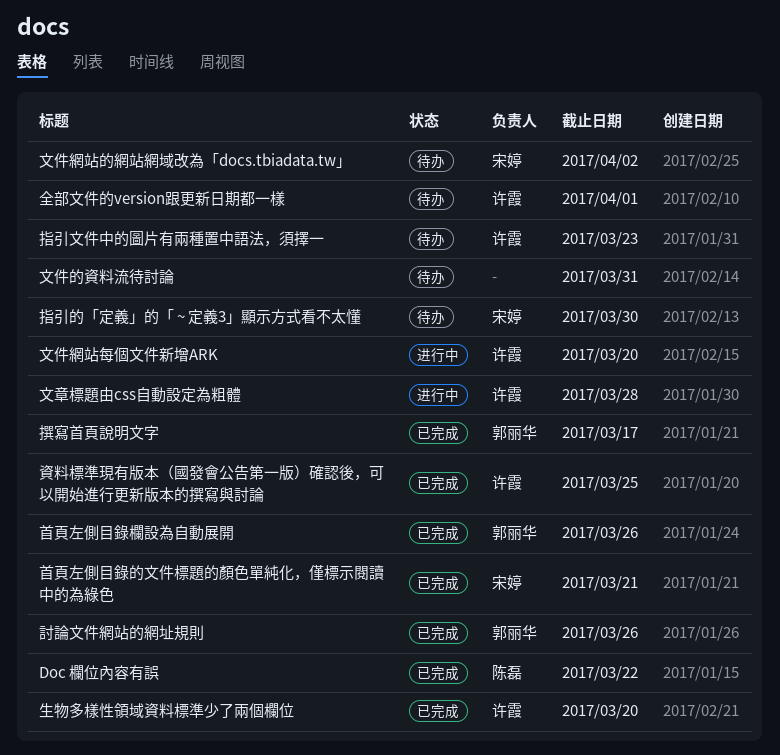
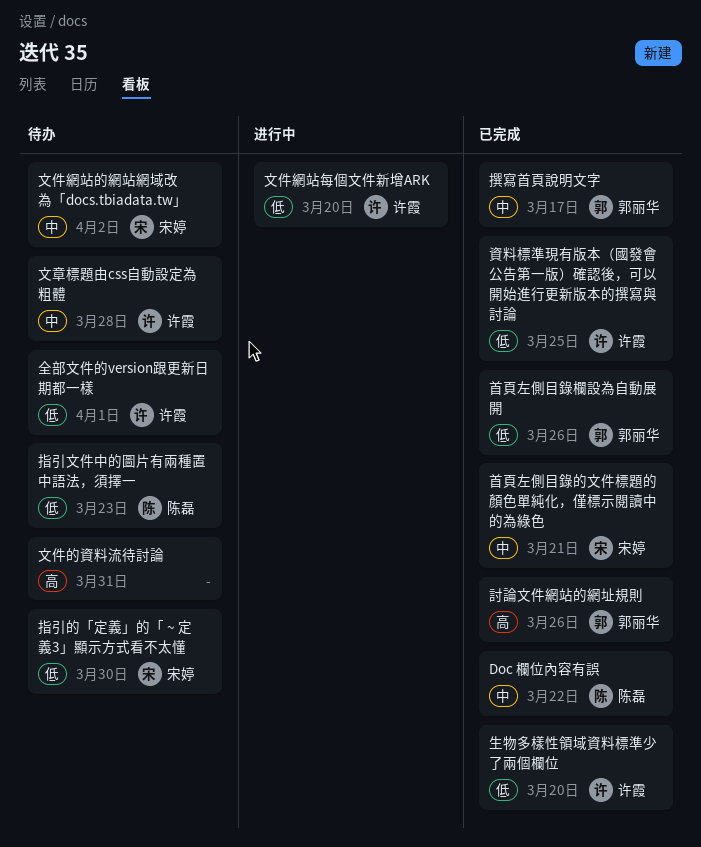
指引文件中的圖片有兩種置中語法，須擇一, owner: 许霞 -> 陈磊
文章標題由css自動設定為粗體, status: 进行中 -> 待办

